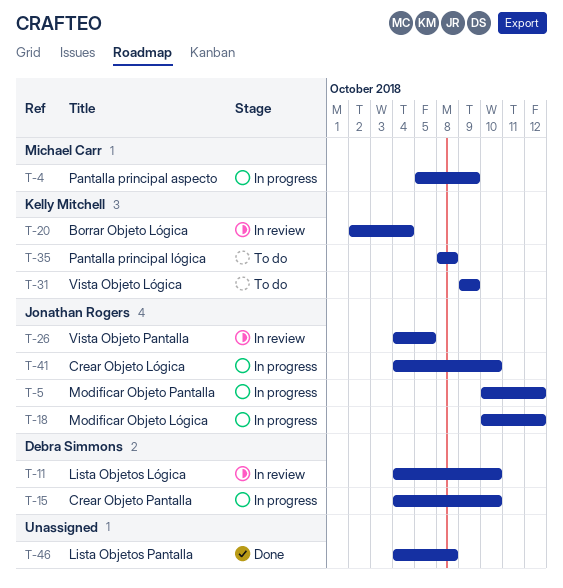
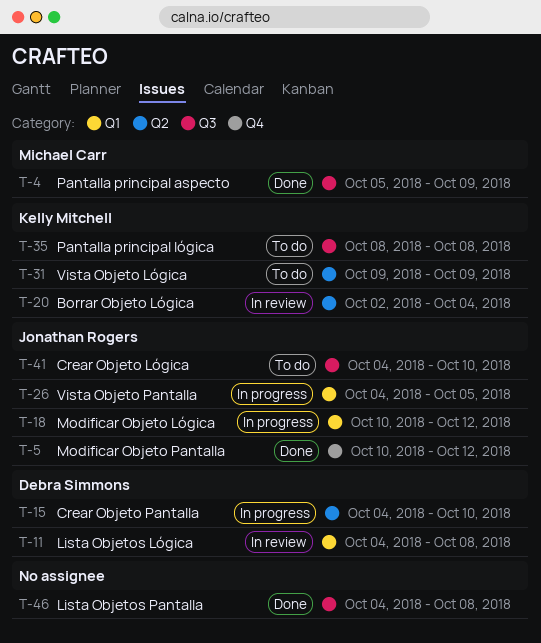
T-4, status: In progress -> Done
T-5, status: In progress -> Done
T-11, due: Oct 10 -> Oct 8
T-26, status: In review -> In progress
T-41, status: In progress -> To do

